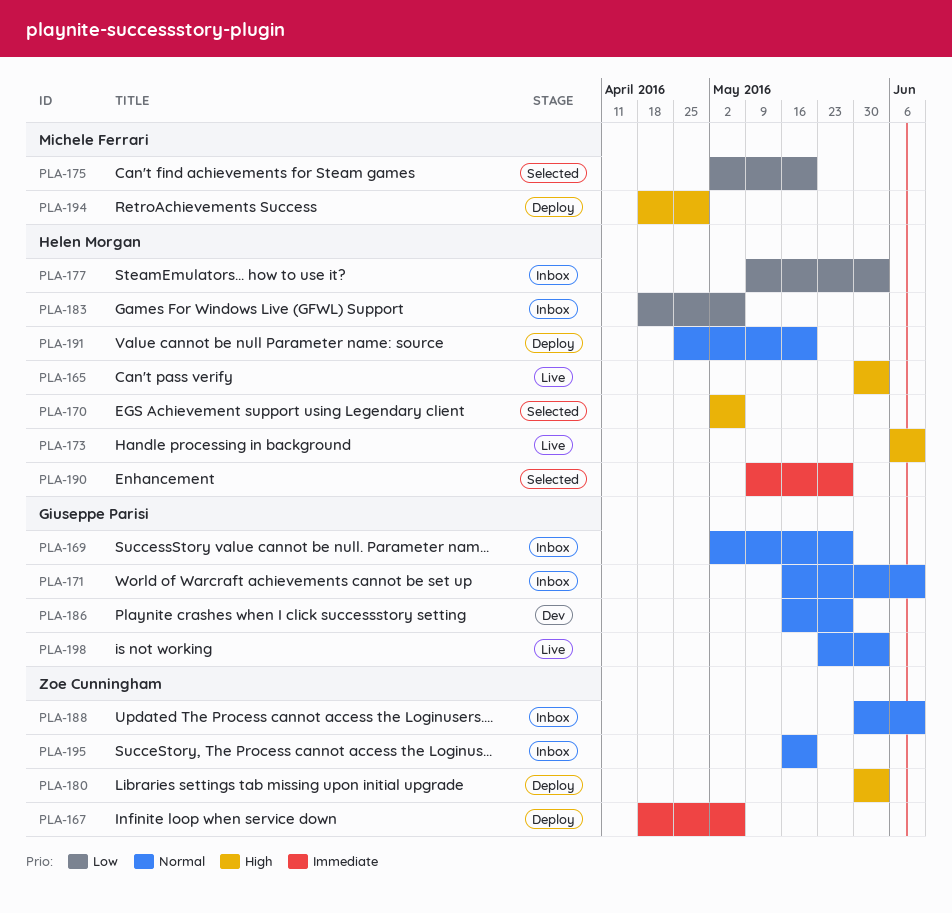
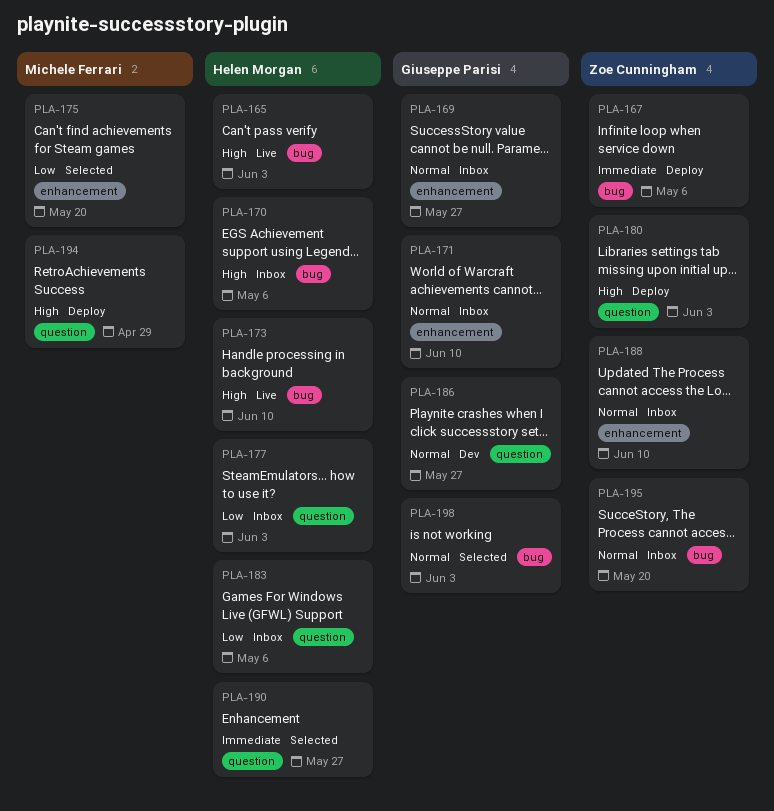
PLA-170, status: Selected -> Inbox
PLA-191: present -> none
PLA-198, status: Live -> Selected

